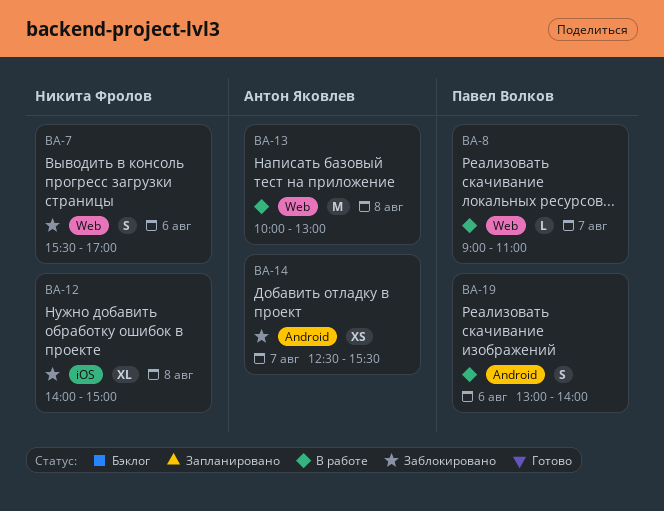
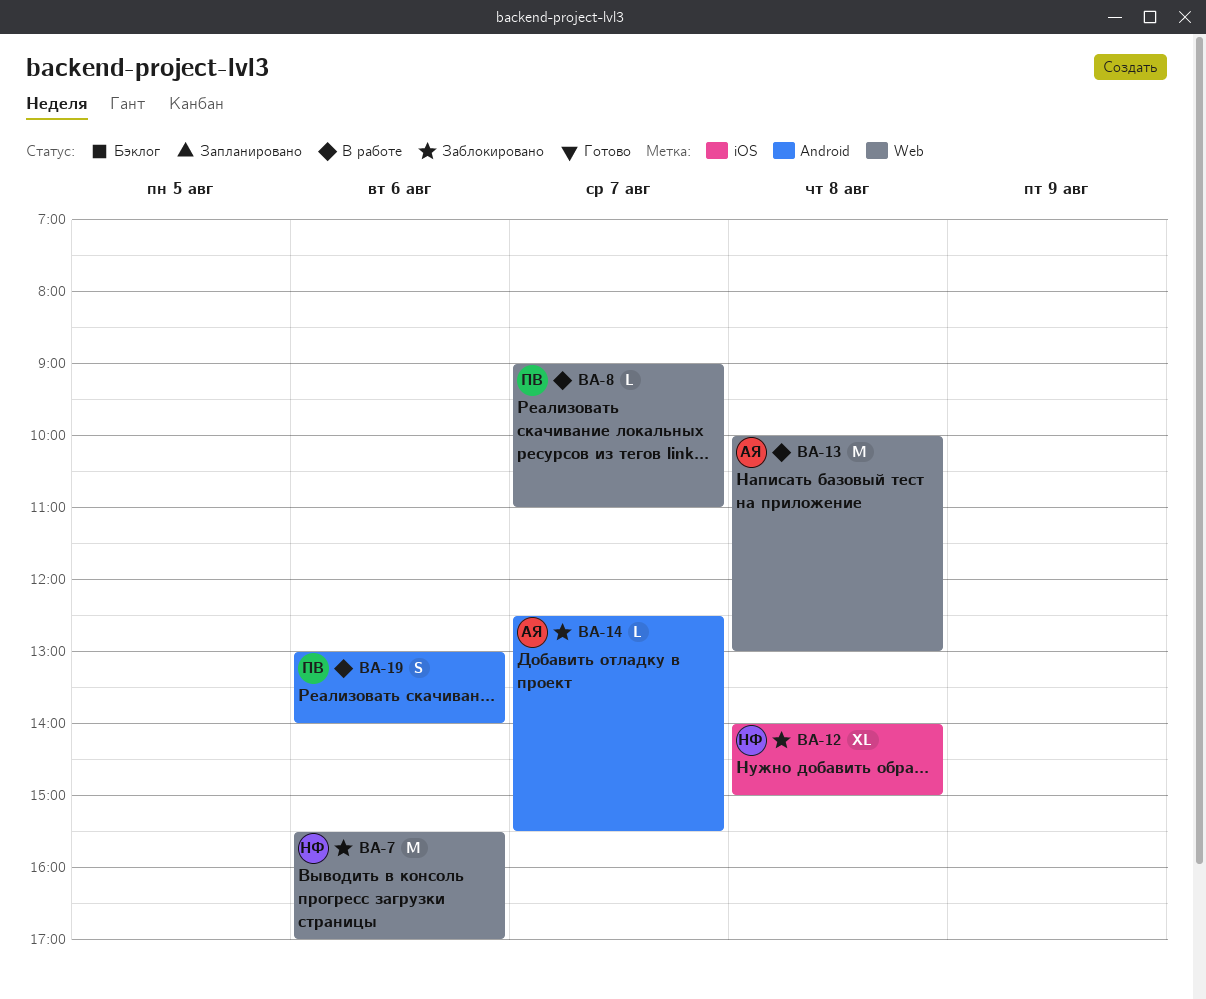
BA-7, estimate: S -> M
BA-14, estimate: XS -> L

